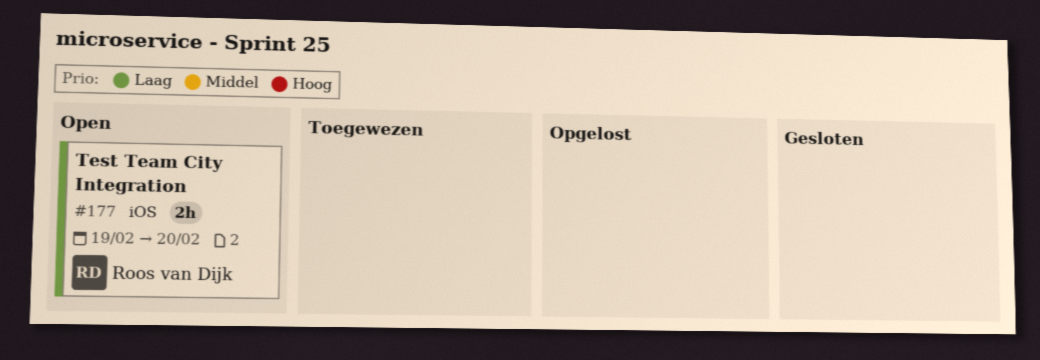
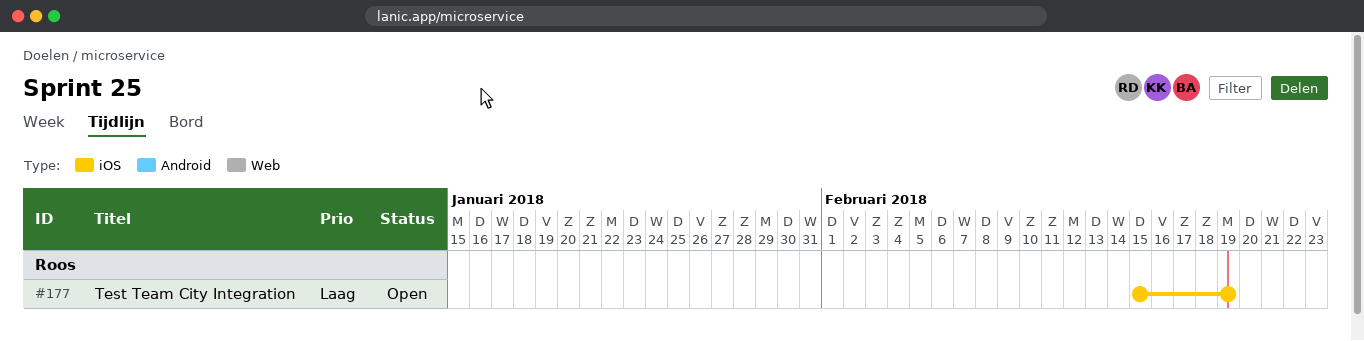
#177, start: Feb 19 -> Feb 15
#177, due: Feb 20 -> Feb 19

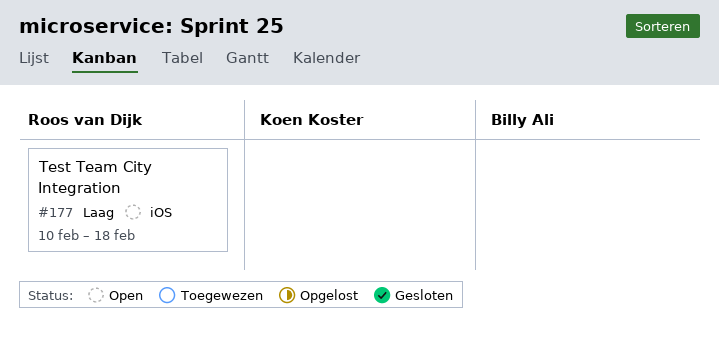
#177, start: Feb 15 -> Feb 10
#177, due: Feb 19 -> Feb 18

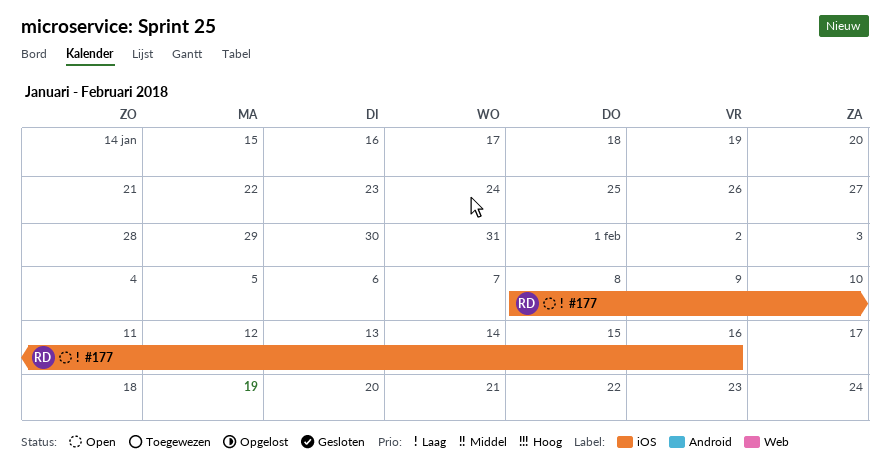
#177, start: Feb 10 -> Feb 8
#177, due: Feb 18 -> Feb 16

